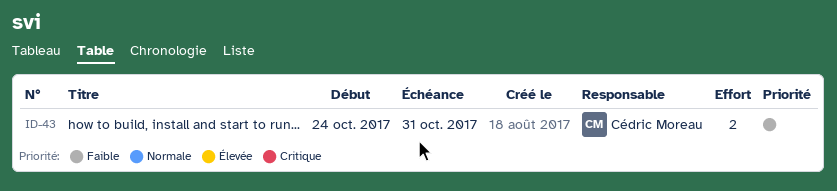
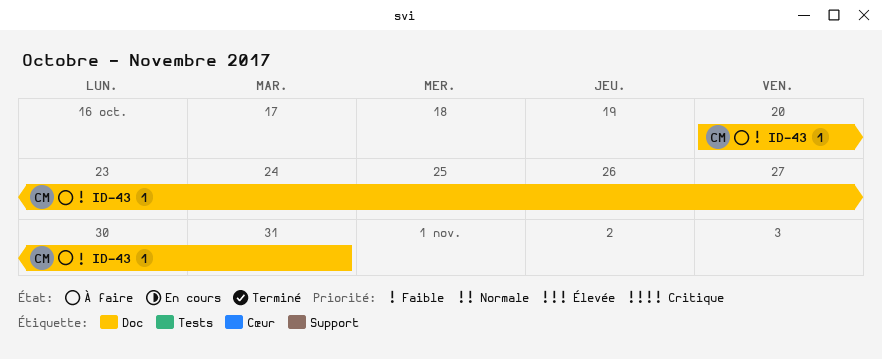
ID-43, estimate: 2 -> 1
ID-43, start: Oct 24 -> Oct 20

